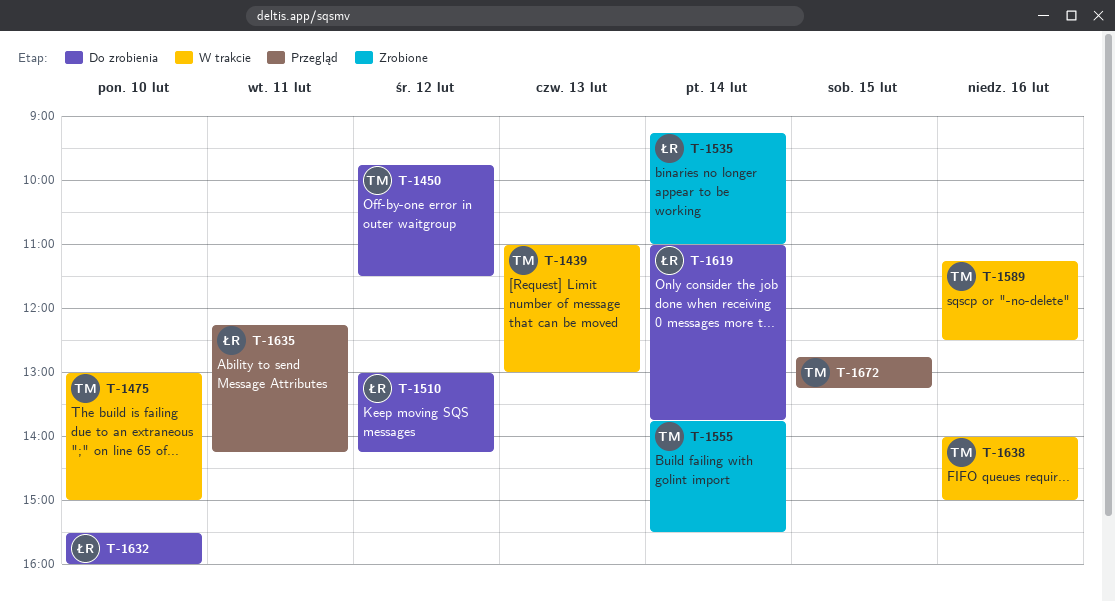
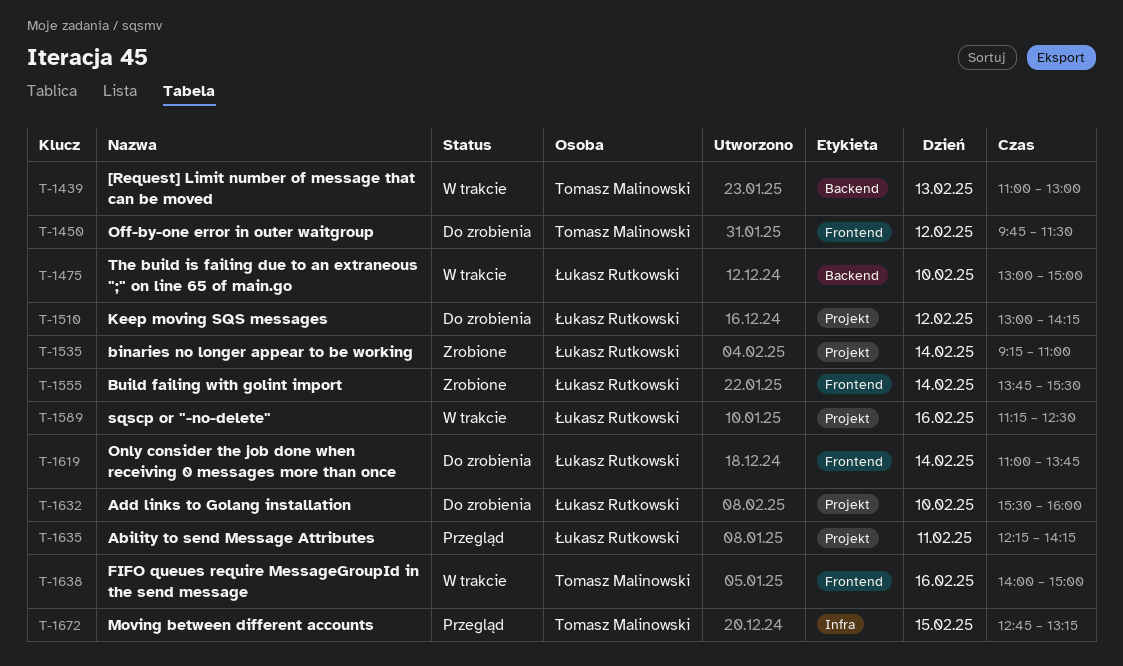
T-1475, owner: Tomasz Malinowski -> Łukasz Rutkowski
T-1555, owner: Tomasz Malinowski -> Łukasz Rutkowski
T-1589, owner: Tomasz Malinowski -> Łukasz Rutkowski

